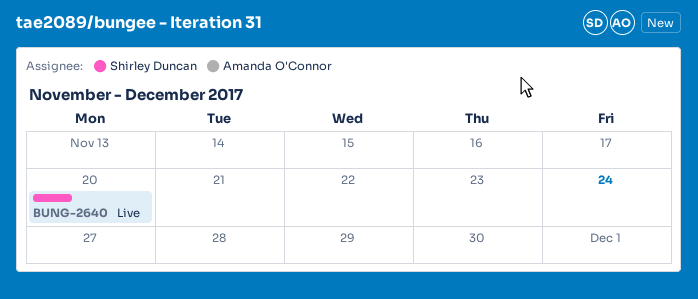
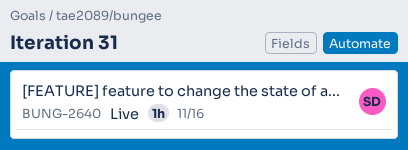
BUNG-2640, due: Nov 20 -> Nov 16

